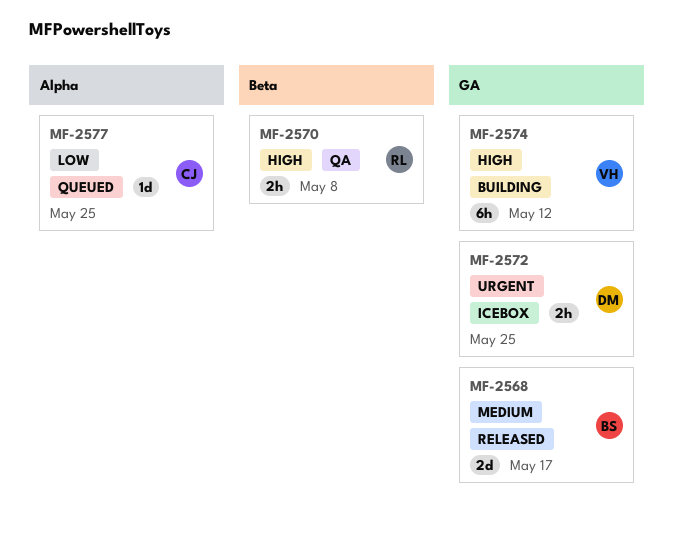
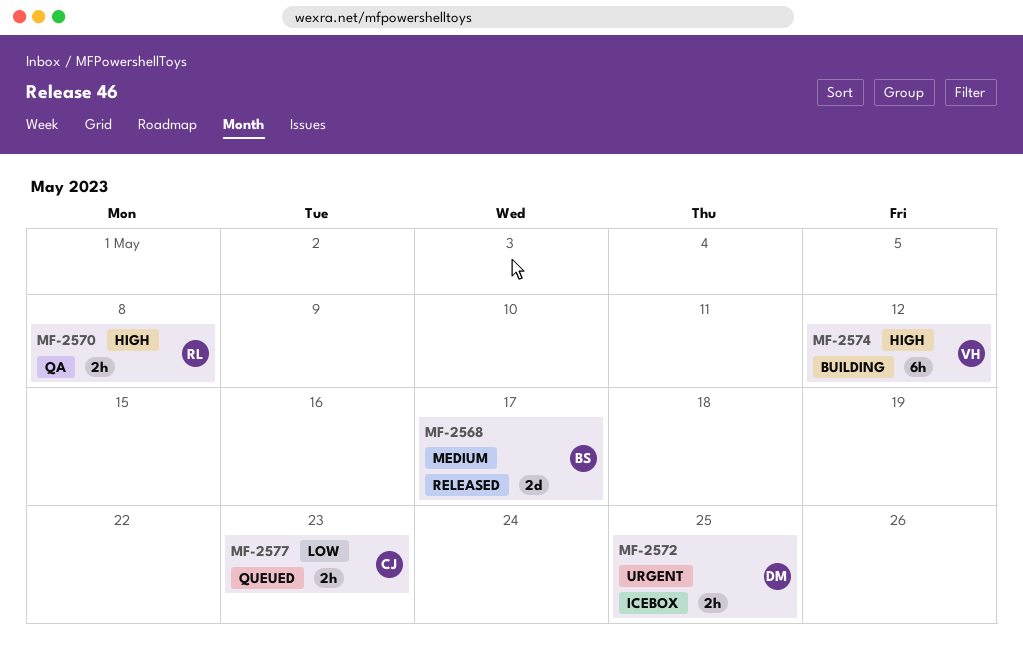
MF-2577, estimate: 1d -> 2h
MF-2577, due: May 25 -> May 23

